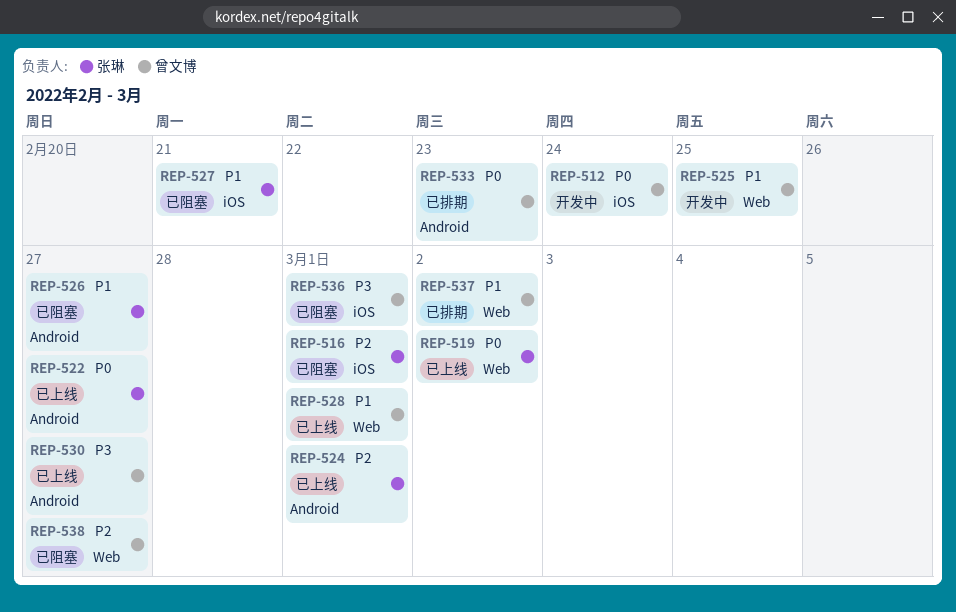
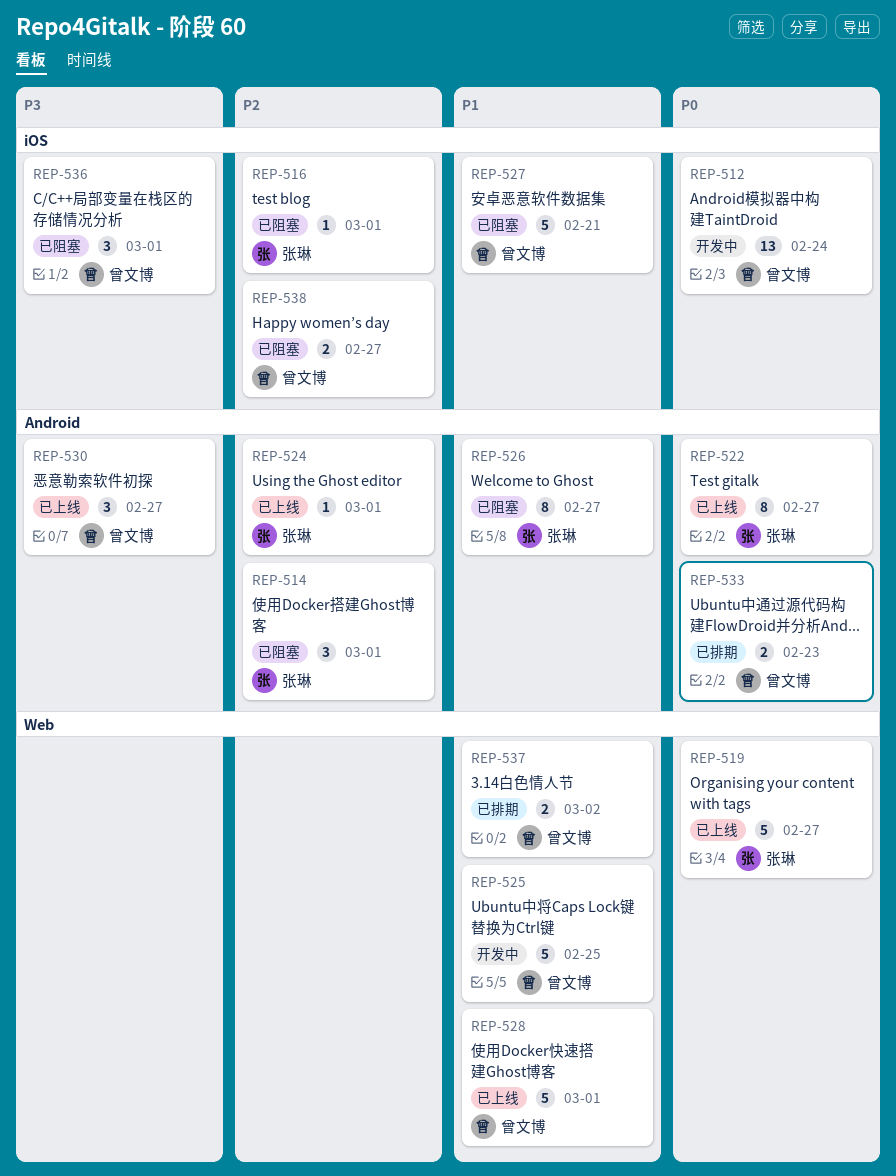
REP-514: none -> present
REP-519, due: Mar 2 -> Feb 27
REP-527, owner: 张琳 -> 曾文博
REP-538, label: Web -> iOS

